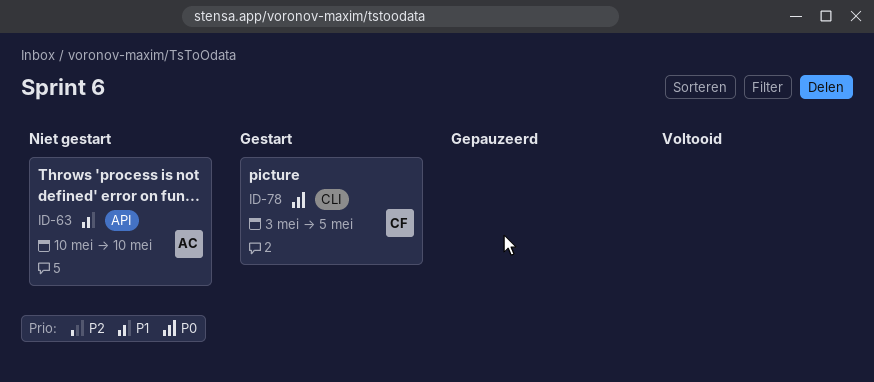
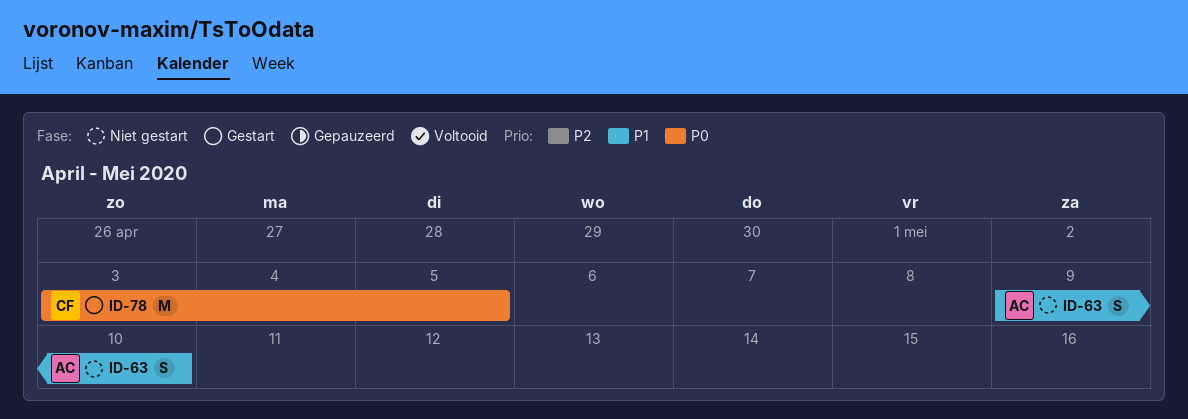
ID-63, start: May 10 -> May 9

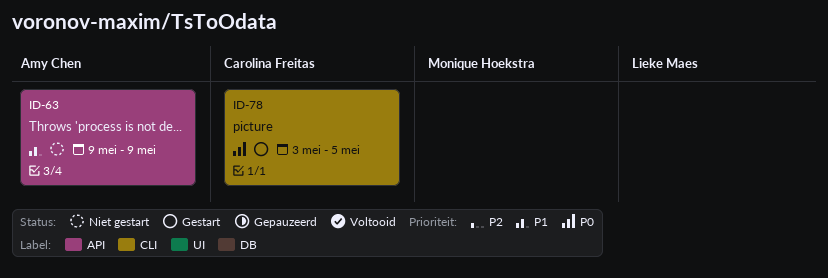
ID-63, due: May 10 -> May 9

